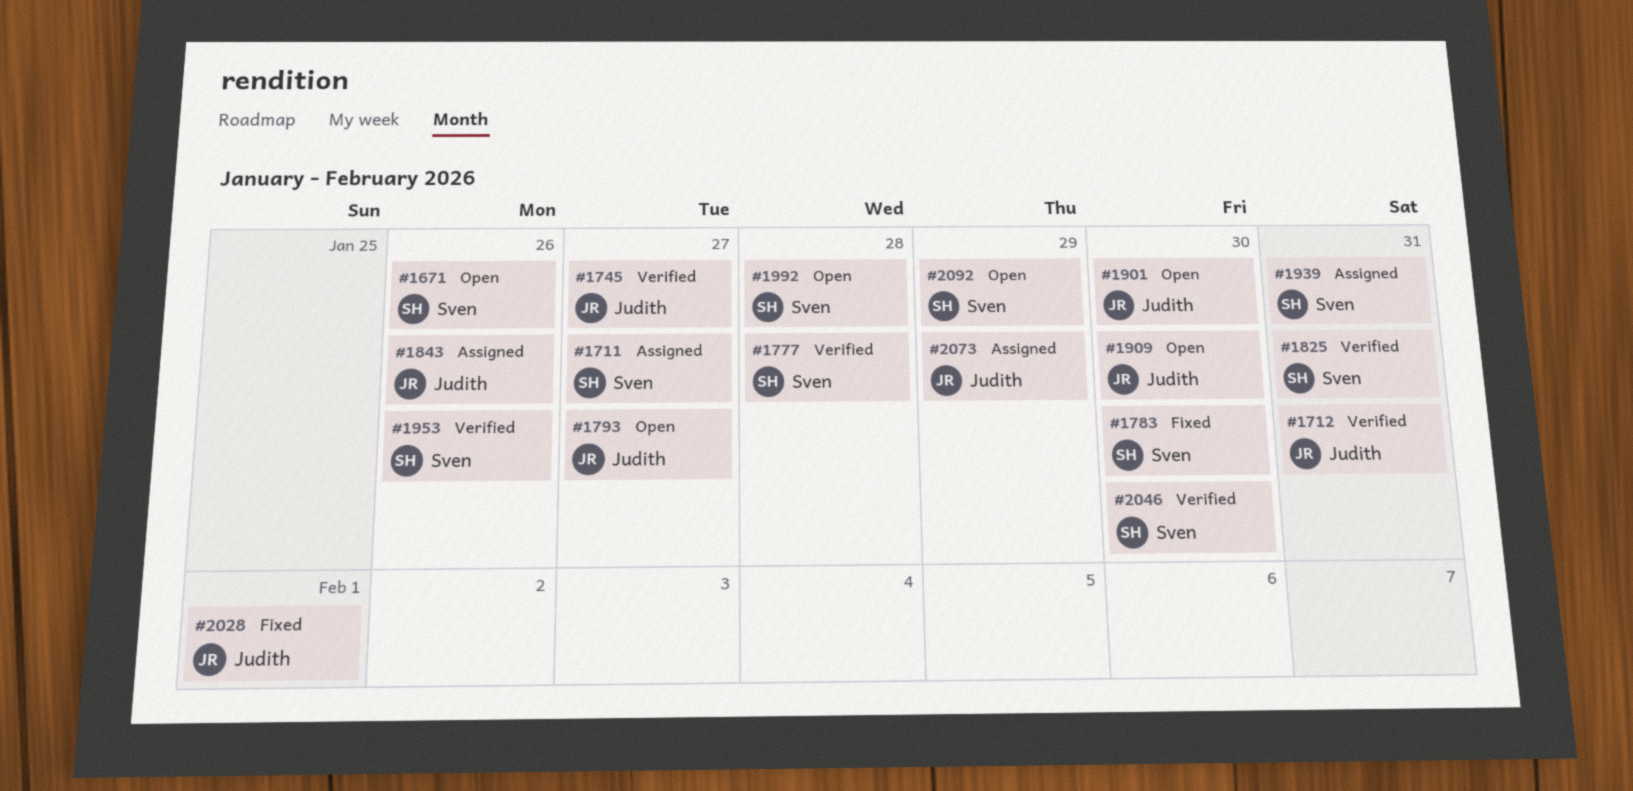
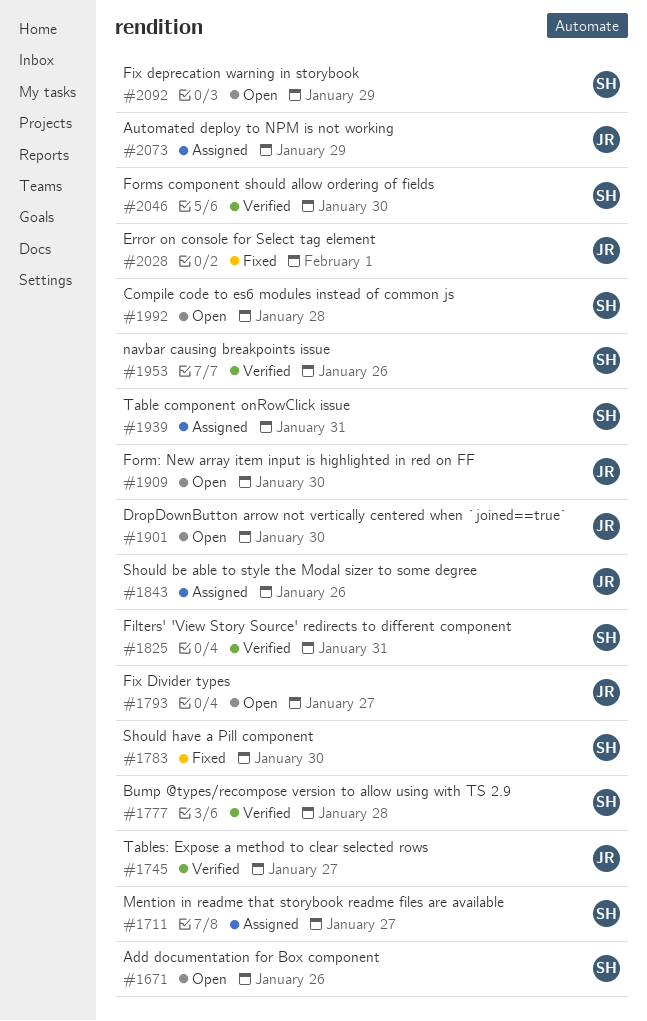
#1712: present -> none

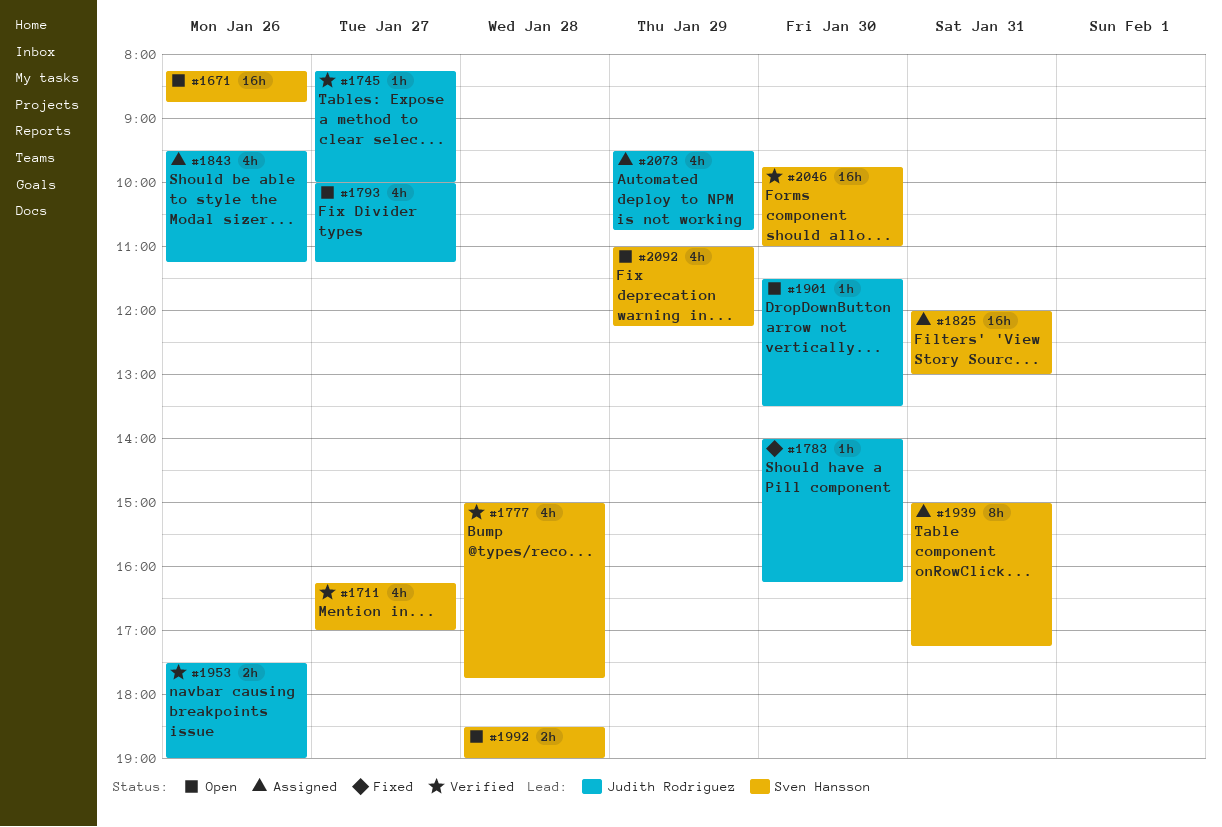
#1711, status: Assigned -> Verified
#1783, owner: Sven Hansson -> Judith Rodriguez
#1825, status: Verified -> Assigned
#1909: present -> none
#1953, owner: Sven Hansson -> Judith Rodriguez
#2028: present -> none

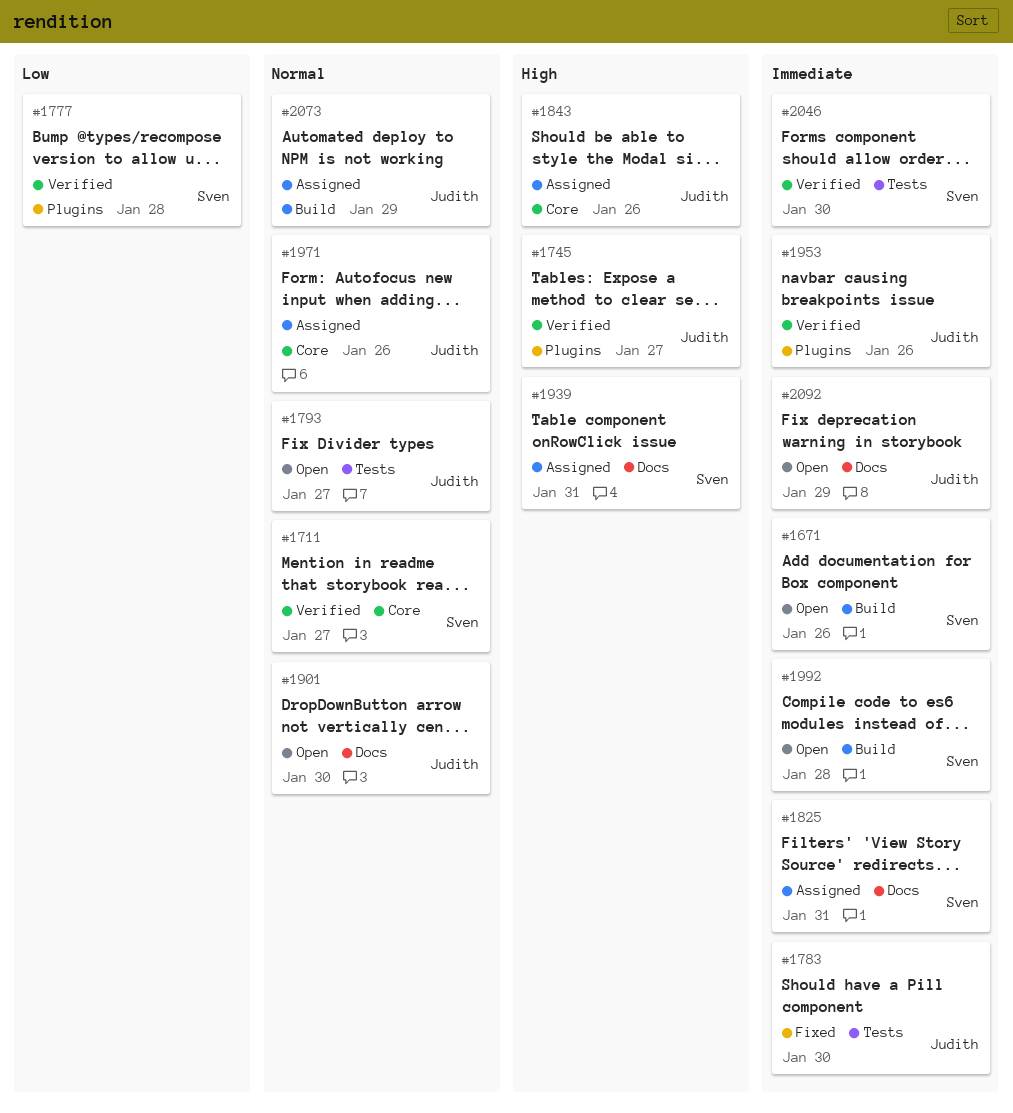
#1971: none -> present
#2092, owner: Sven Hansson -> Judith Rodriguez

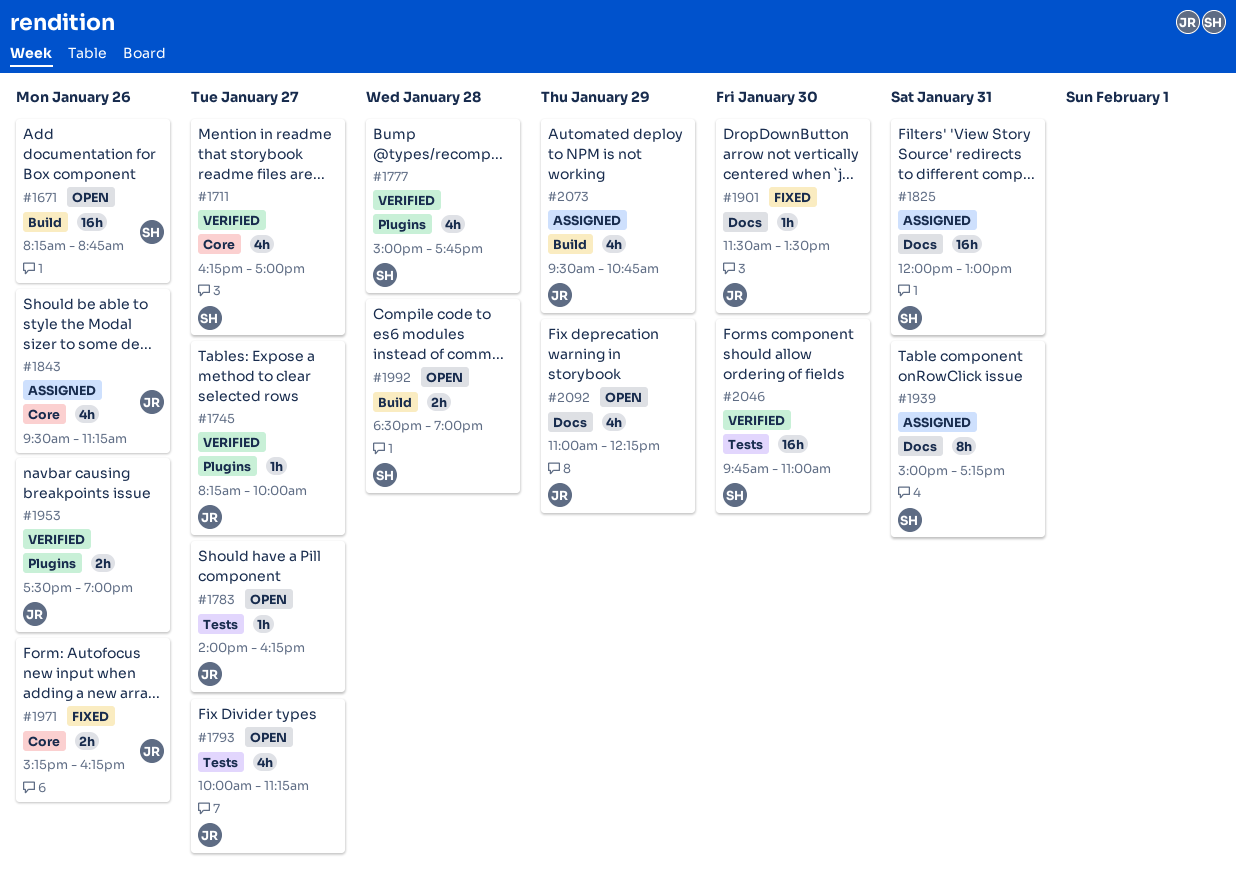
#1783, status: Fixed -> Open
#1783, day: Jan 30 -> Jan 27
#1901, status: Open -> Fixed
#1971, status: Assigned -> Fixed

